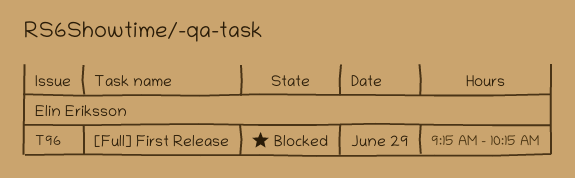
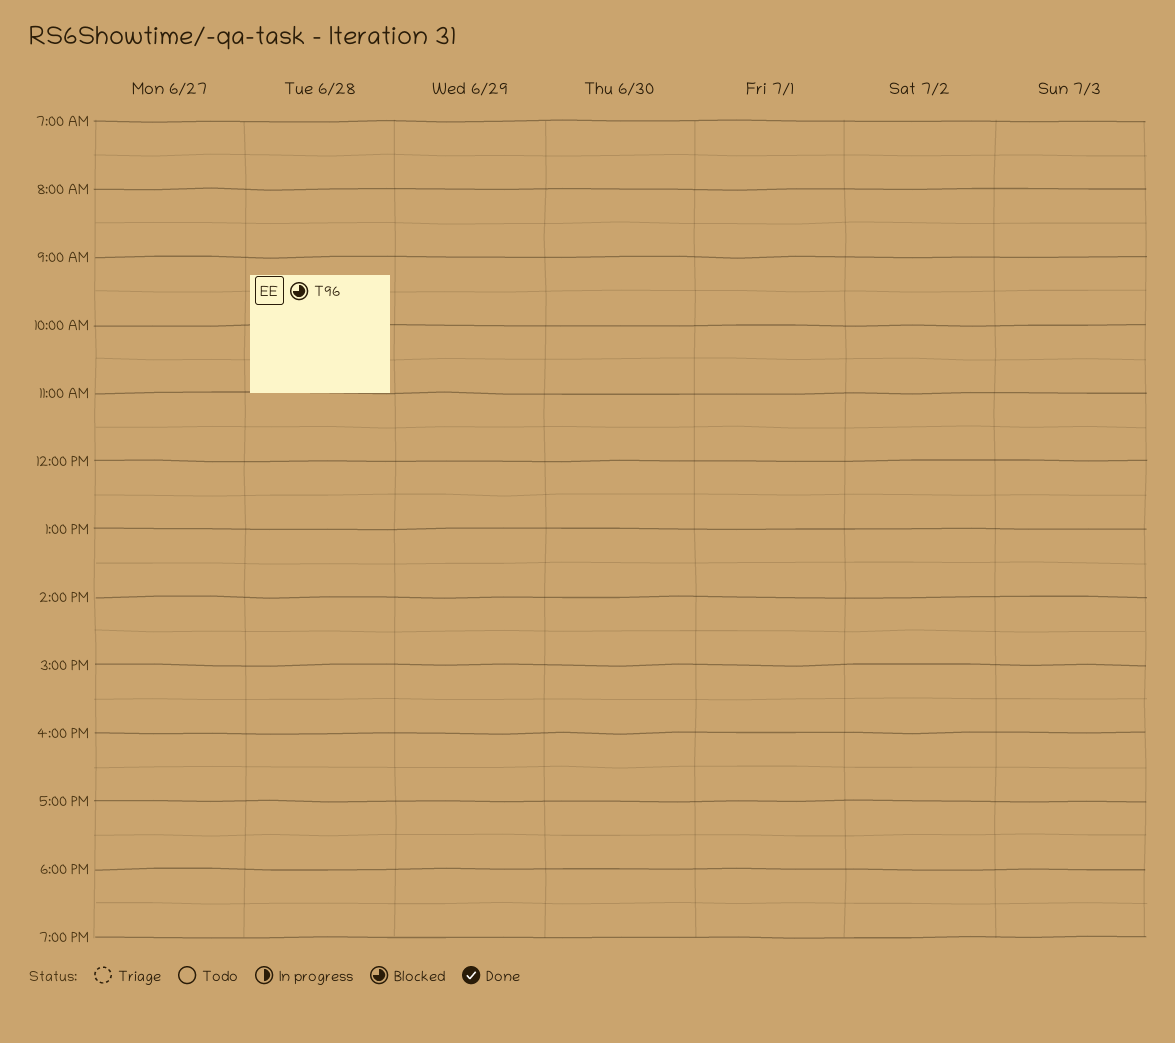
T96, day: Jun 29 -> Jun 28
T96, ends: 10:15 -> 11:00

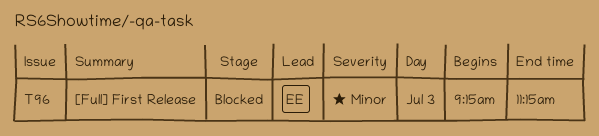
T96, day: Jun 28 -> Jul 3
T96, ends: 11:00 -> 11:15

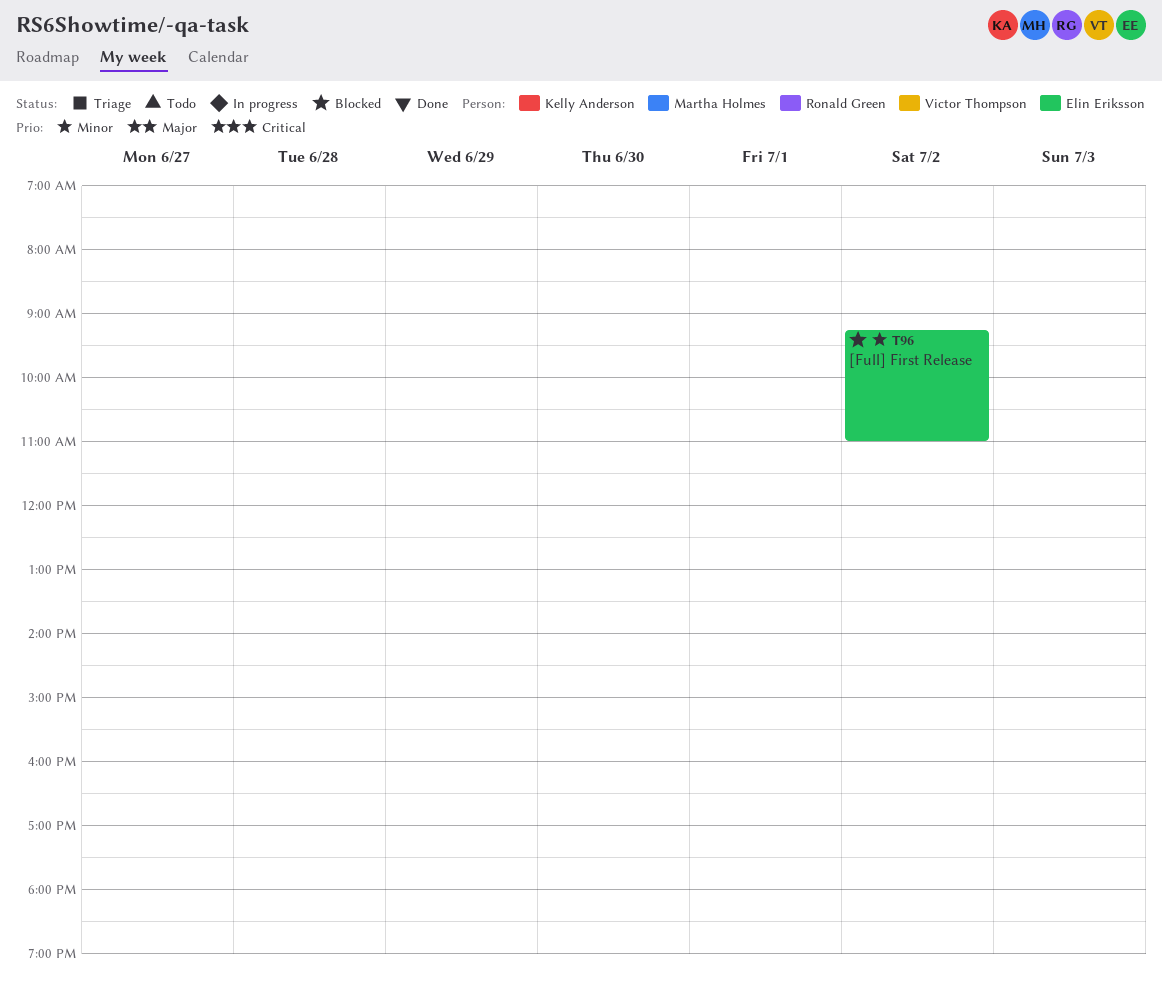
T96, day: Jul 3 -> Jul 2
T96, ends: 11:15 -> 11:00

